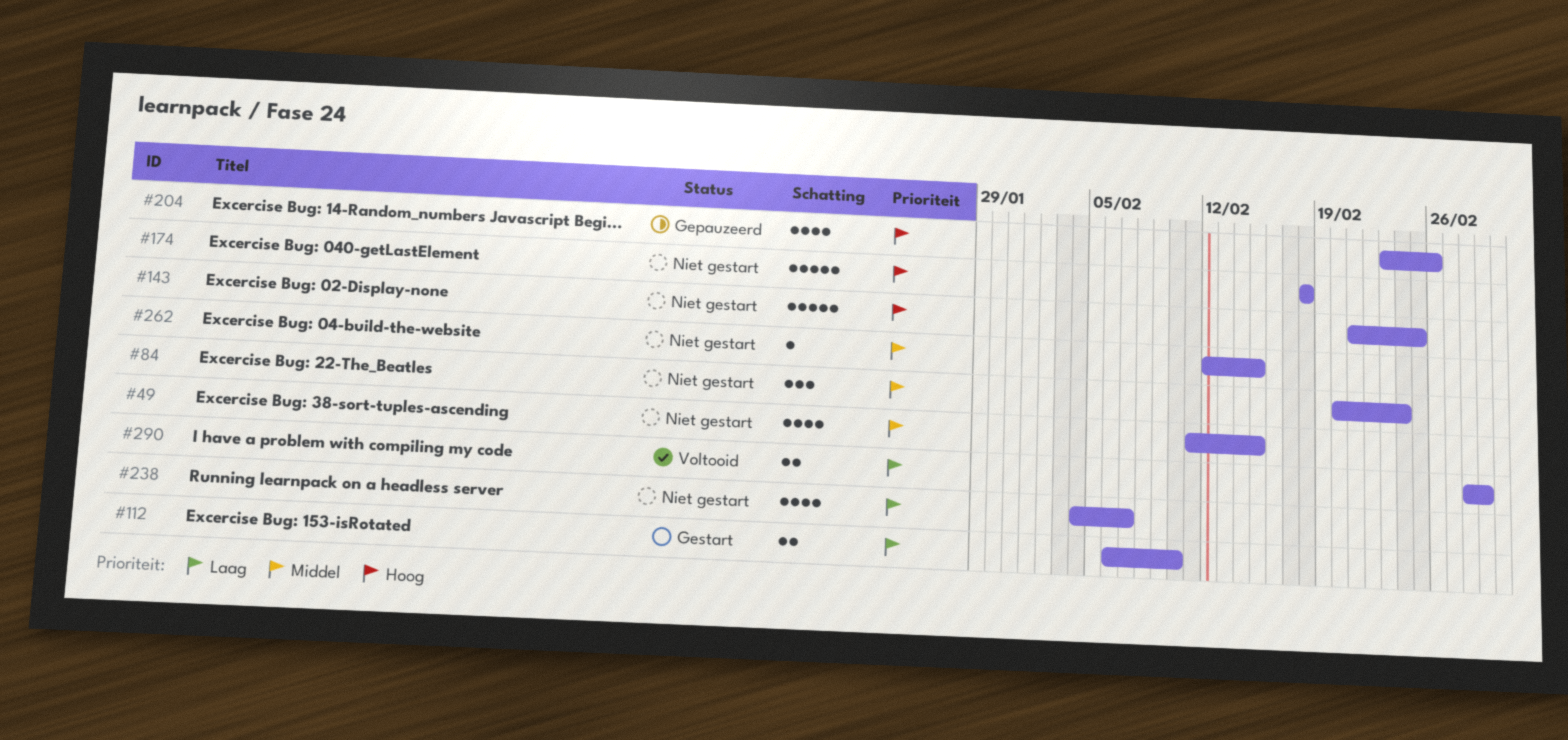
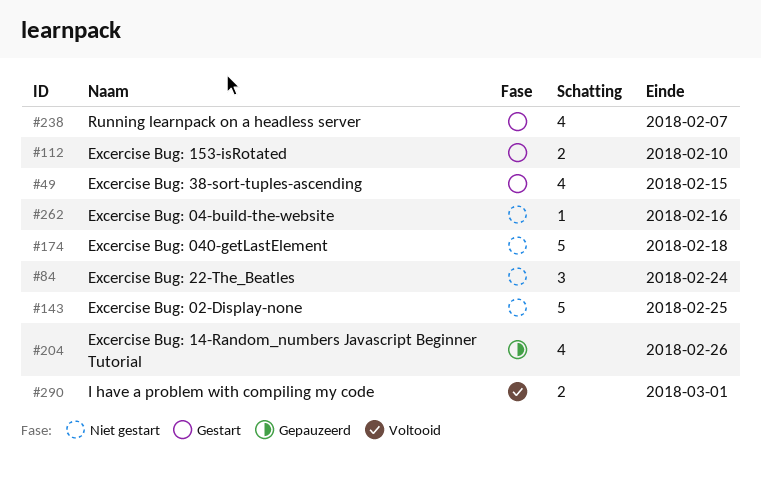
#49, status: Niet gestart -> Gestart
#238, status: Niet gestart -> Gestart
#262, due: Feb 15 -> Feb 16

